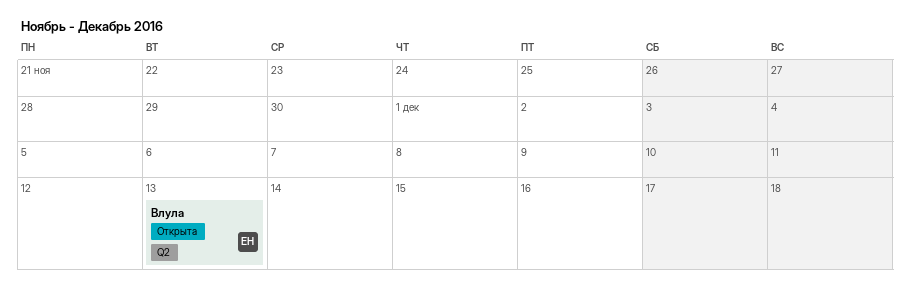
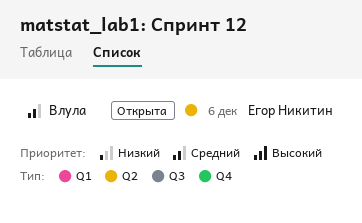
Влула, due: Dec 13 -> Dec 6

